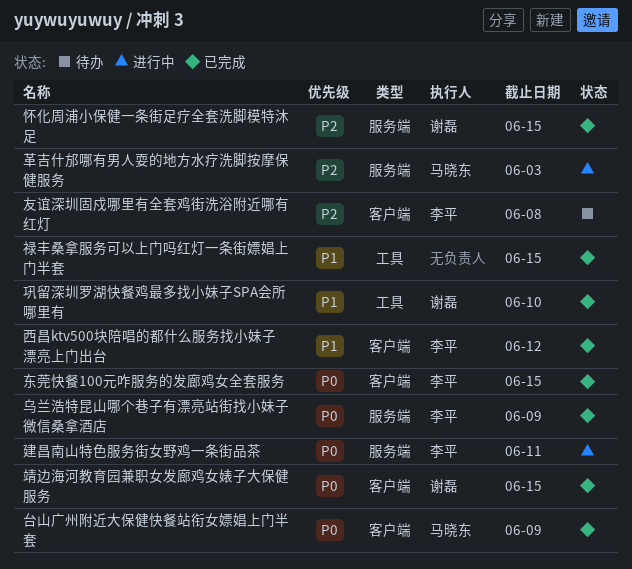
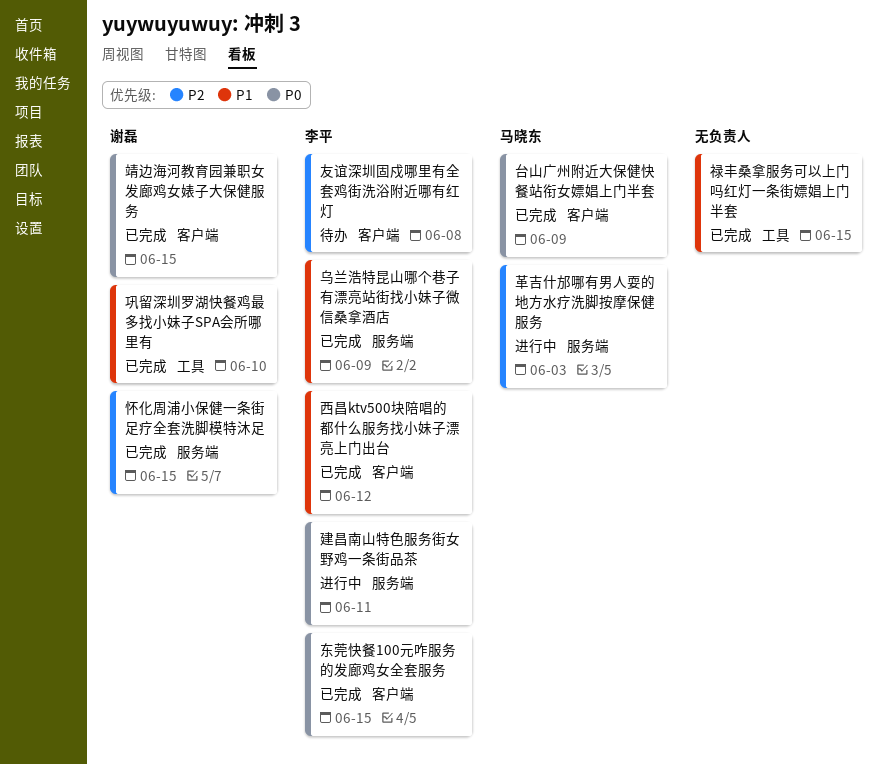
乌兰浩特昆山哪个巷子有漂亮站街找小妹子微信桑拿酒店, priority: P0 -> P1

